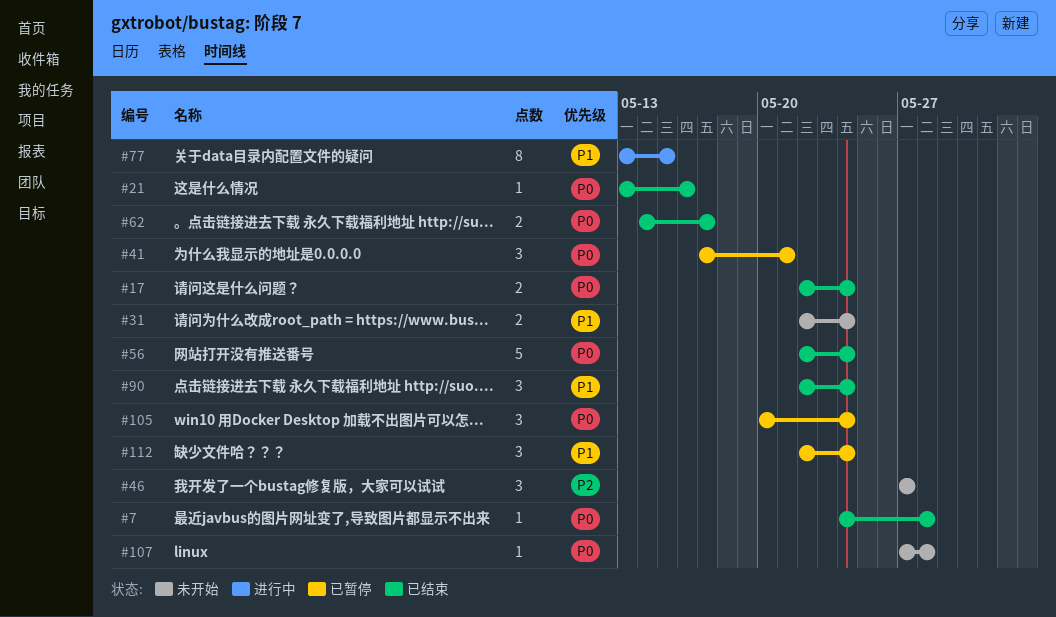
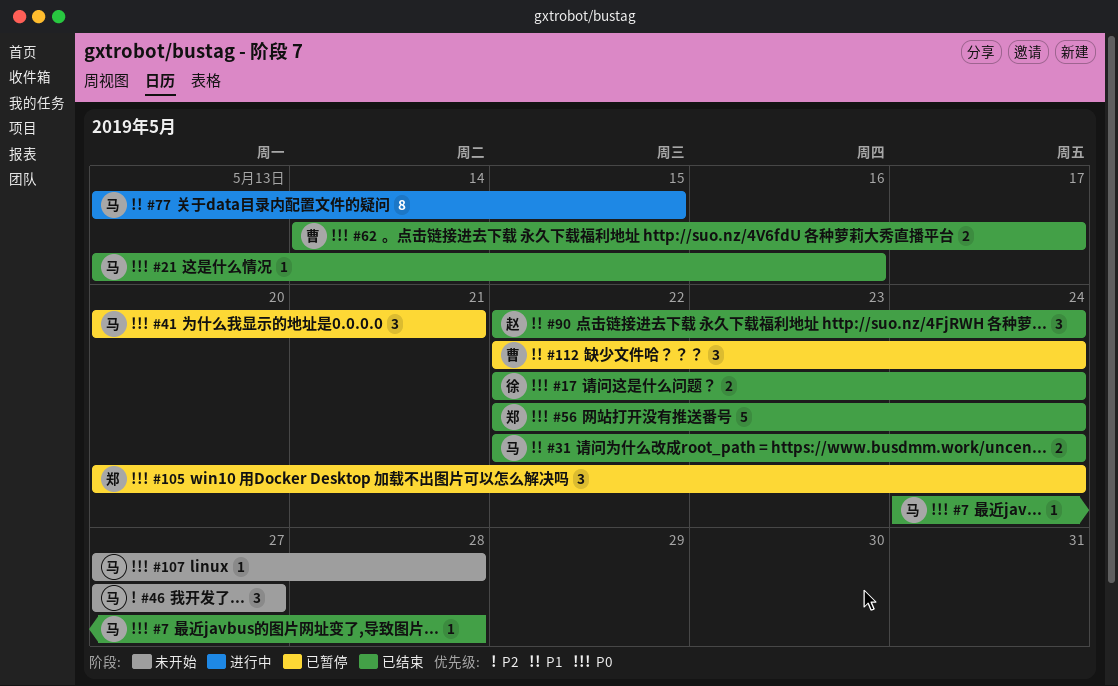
#31, status: 未开始 -> 已结束
#41, start: May 17 -> May 20

